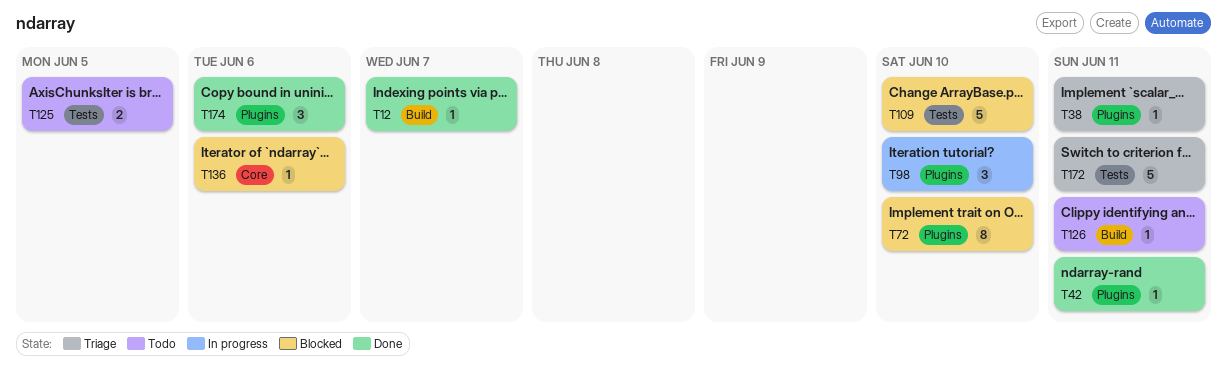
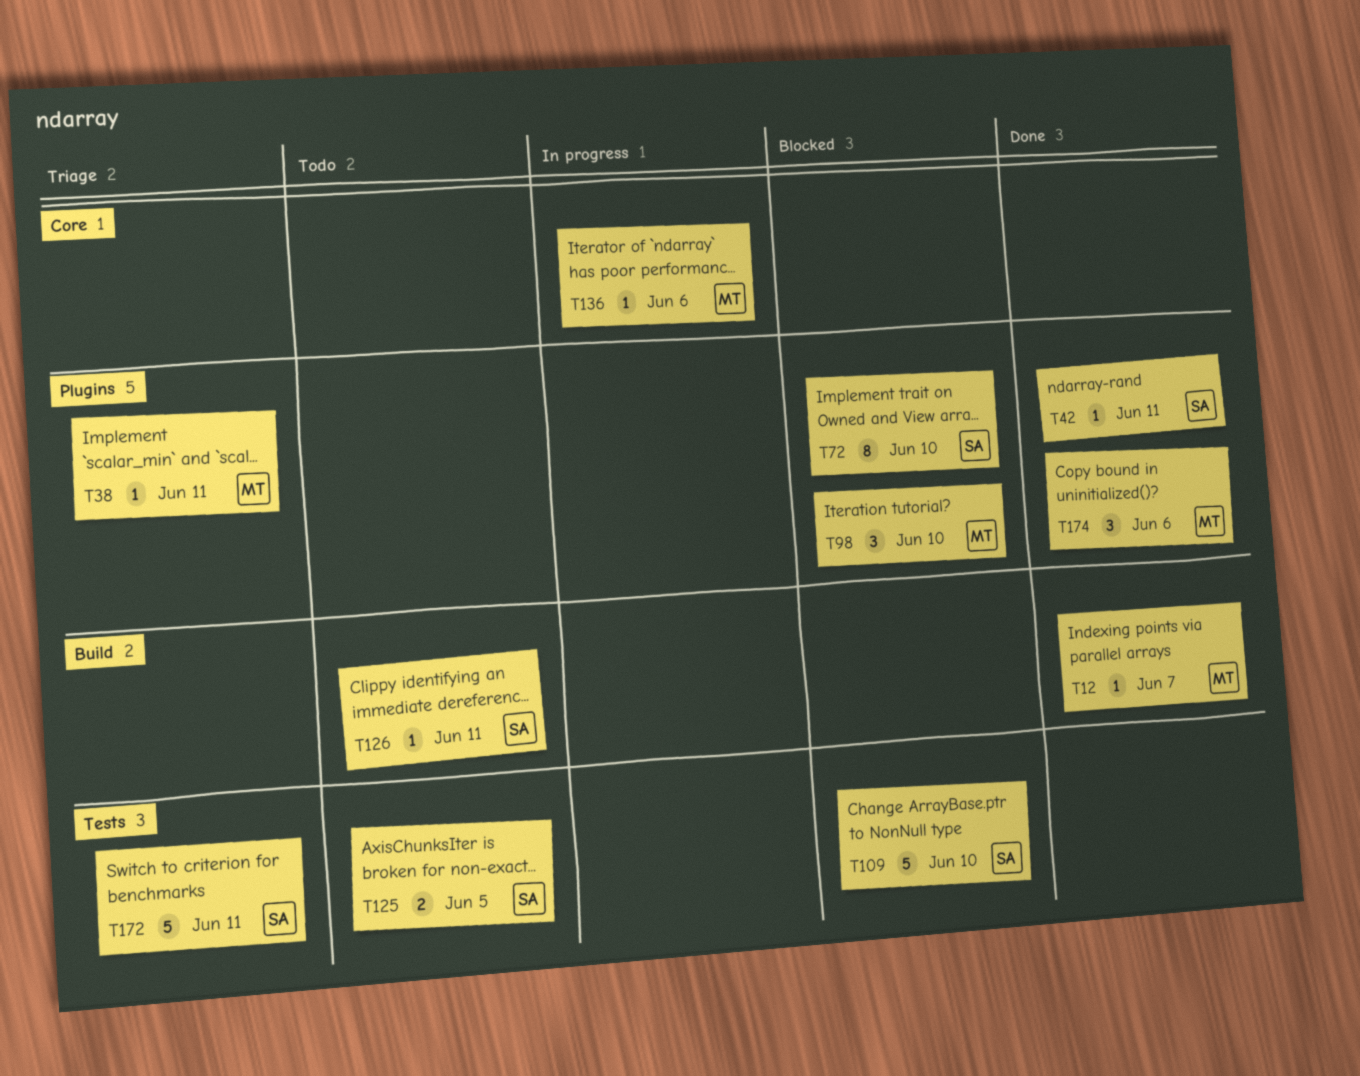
T98, status: In progress -> Blocked
T136, status: Blocked -> In progress

